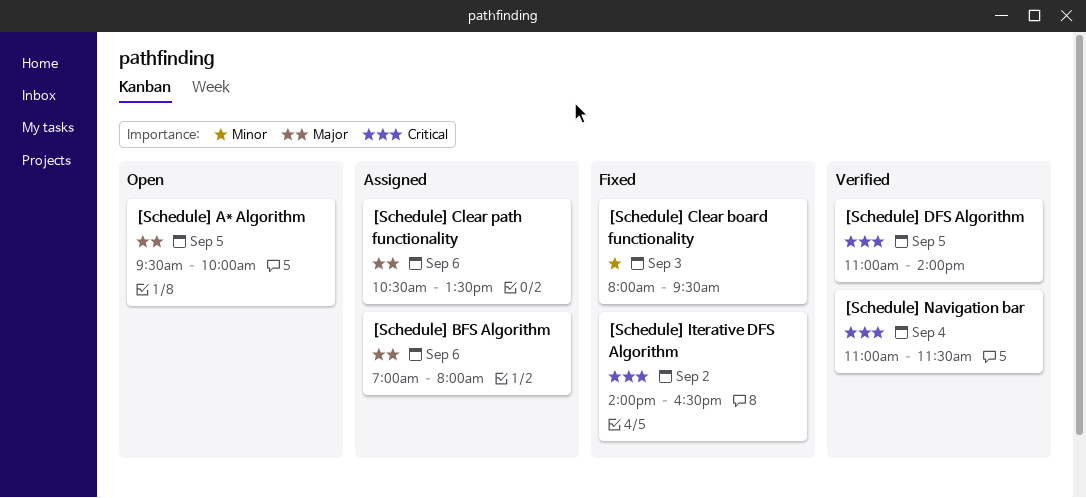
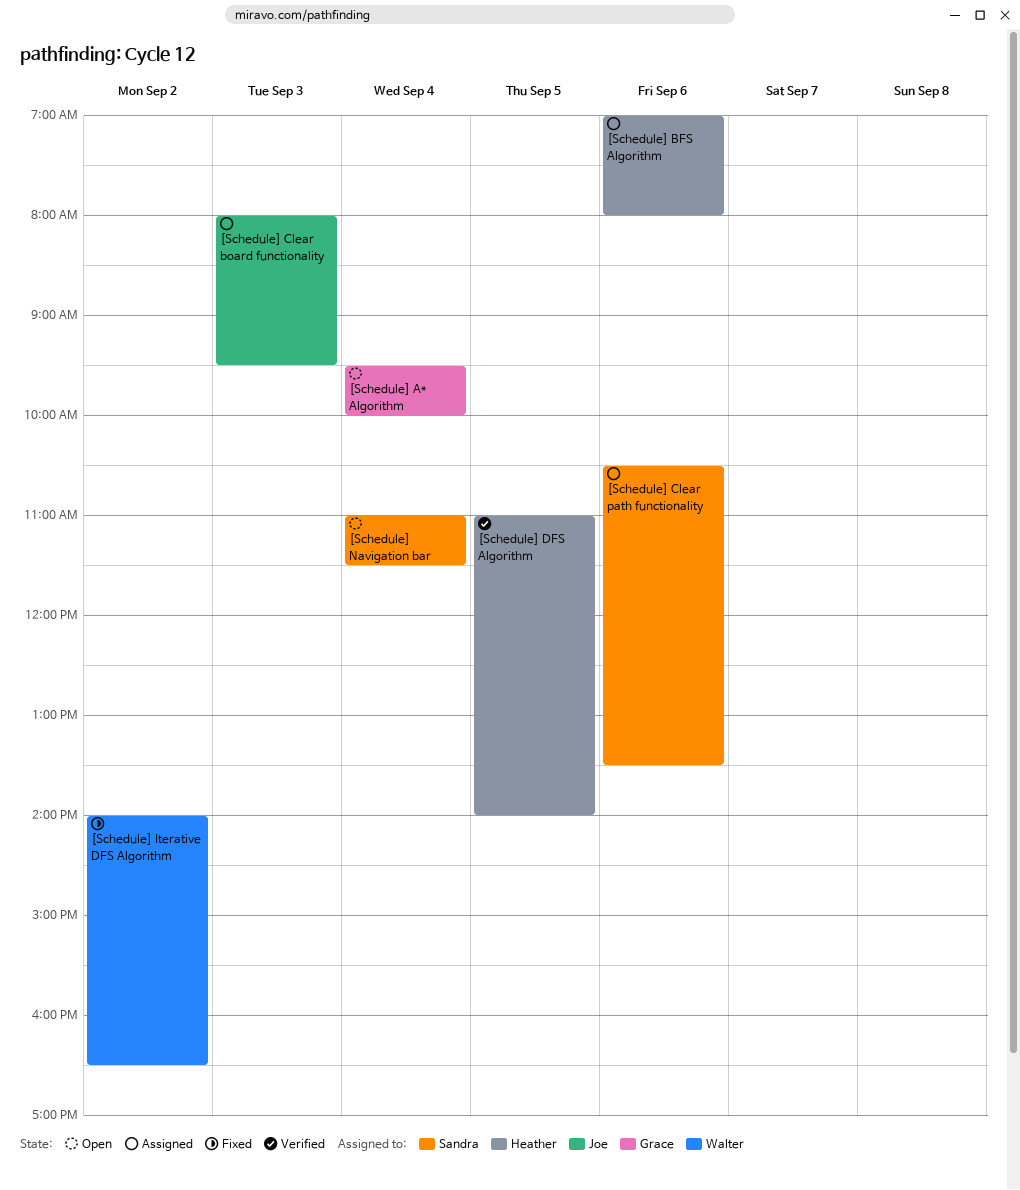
[Schedule] A* Algorithm, day: Sep 5 -> Sep 4
[Schedule] Clear board functionality, status: Fixed -> Assigned
[Schedule] Navigation bar, status: Verified -> Open

